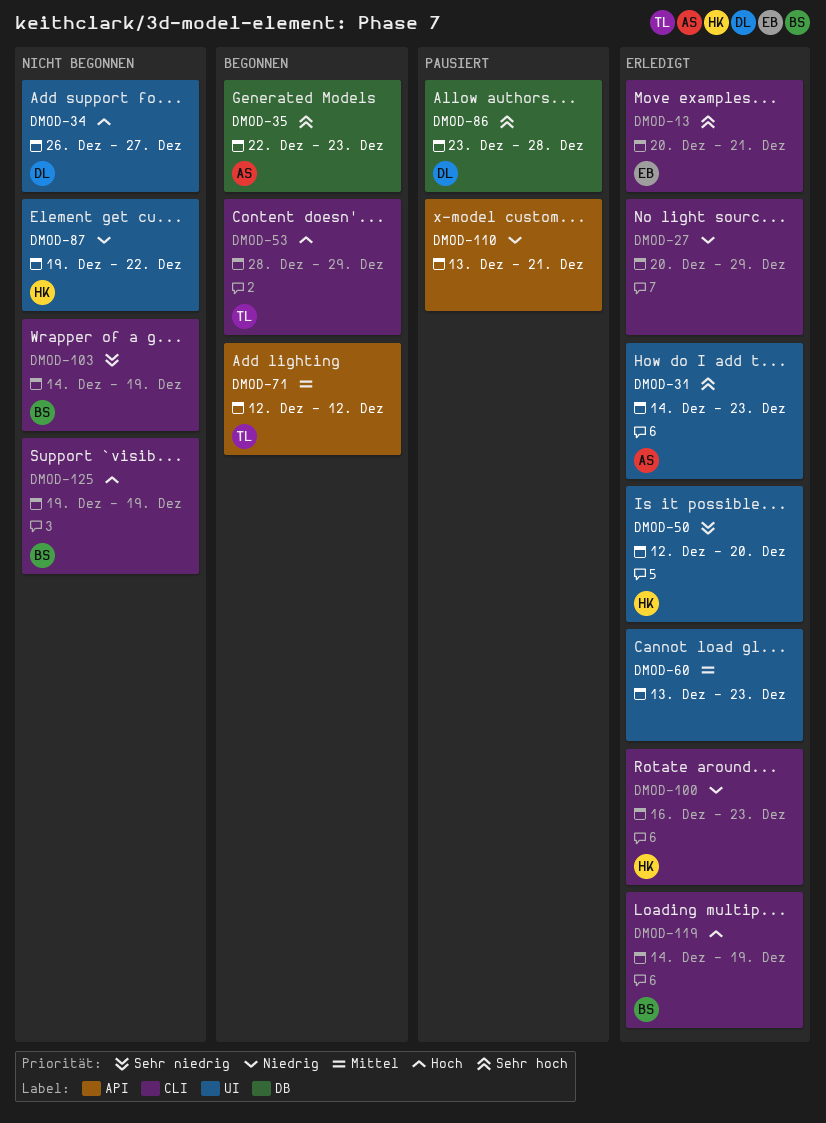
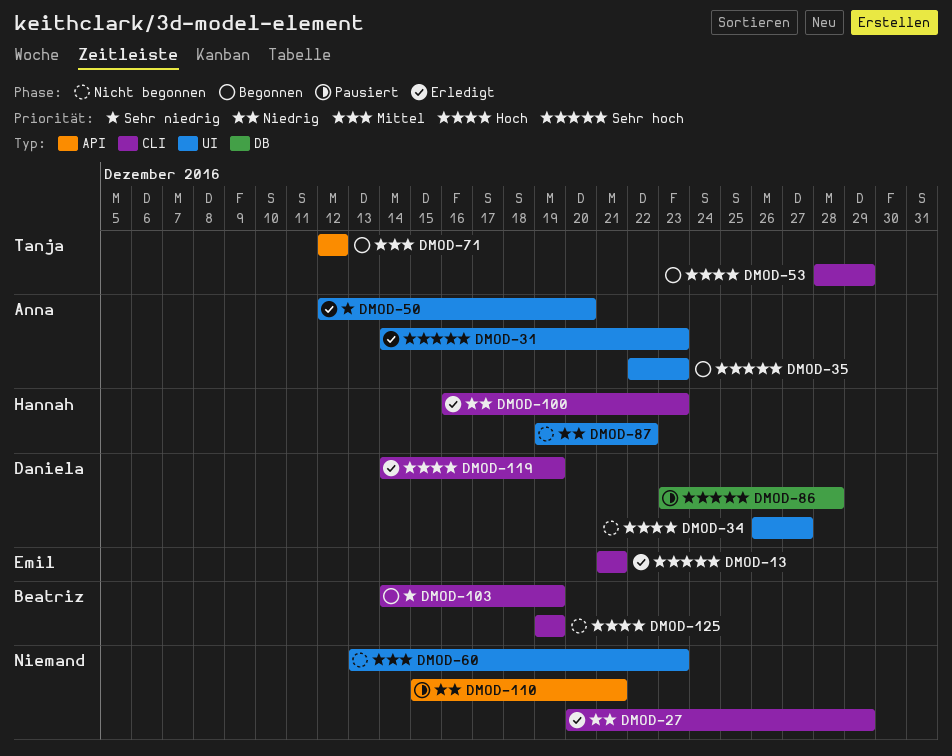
DMOD-13, start: Dec 20 -> Dec 21
DMOD-35, label: DB -> UI
DMOD-50, owner: Hannah -> Anna
DMOD-60, status: Erledigt -> Nicht begonnen
DMOD-103, status: Nicht begonnen -> Begonnen
DMOD-110, start: Dec 13 -> Dec 15
DMOD-119, owner: Beatriz -> Daniela

